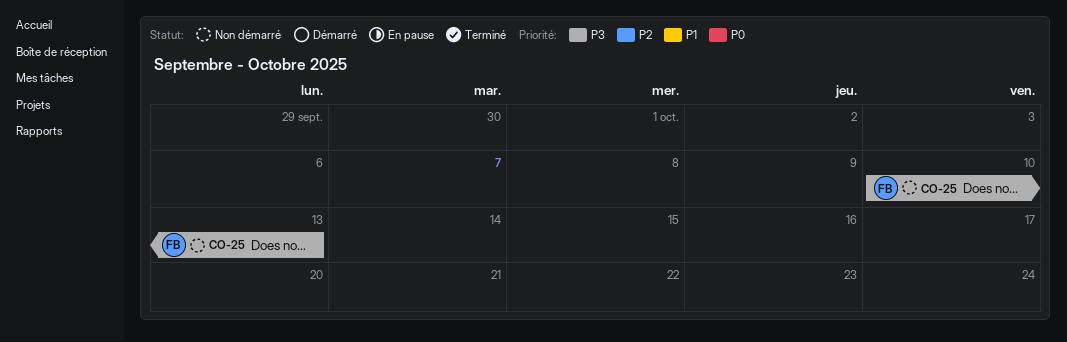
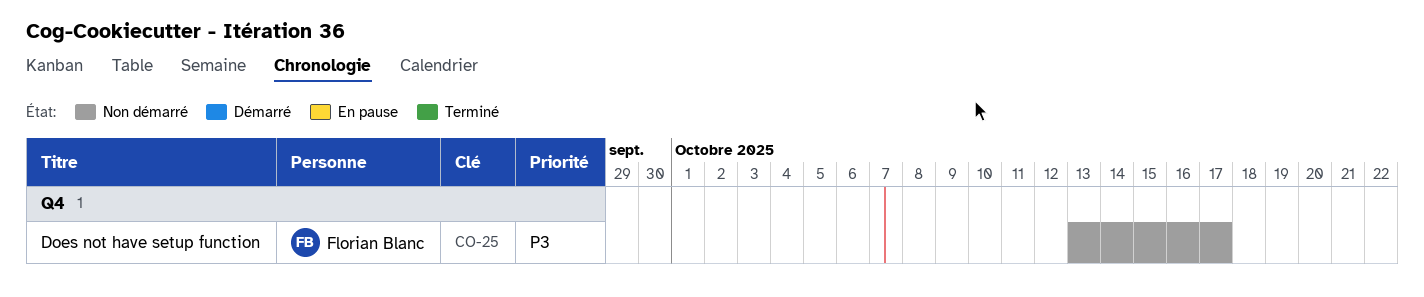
CO-25, start: Oct 10 -> Oct 13
CO-25, due: Oct 13 -> Oct 17

